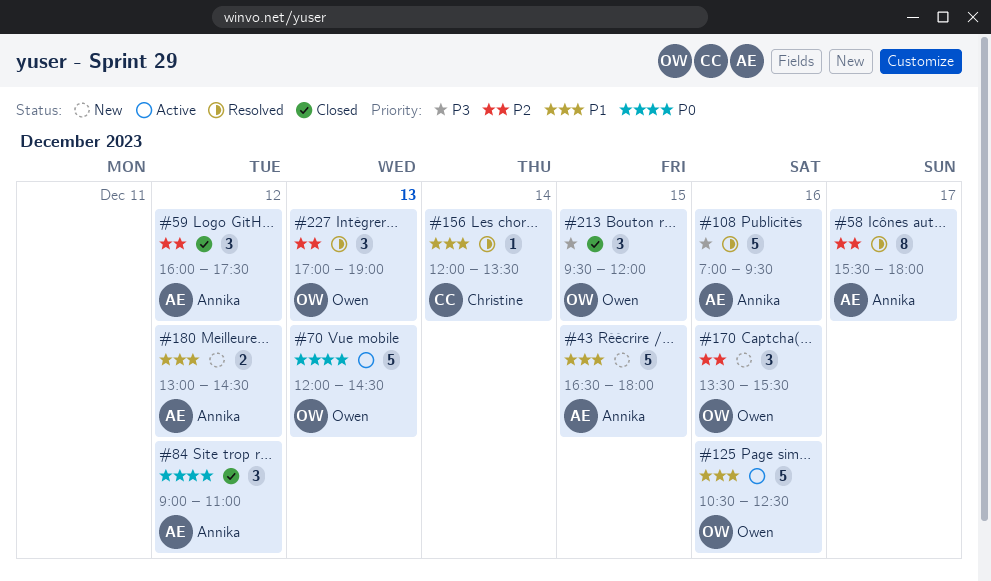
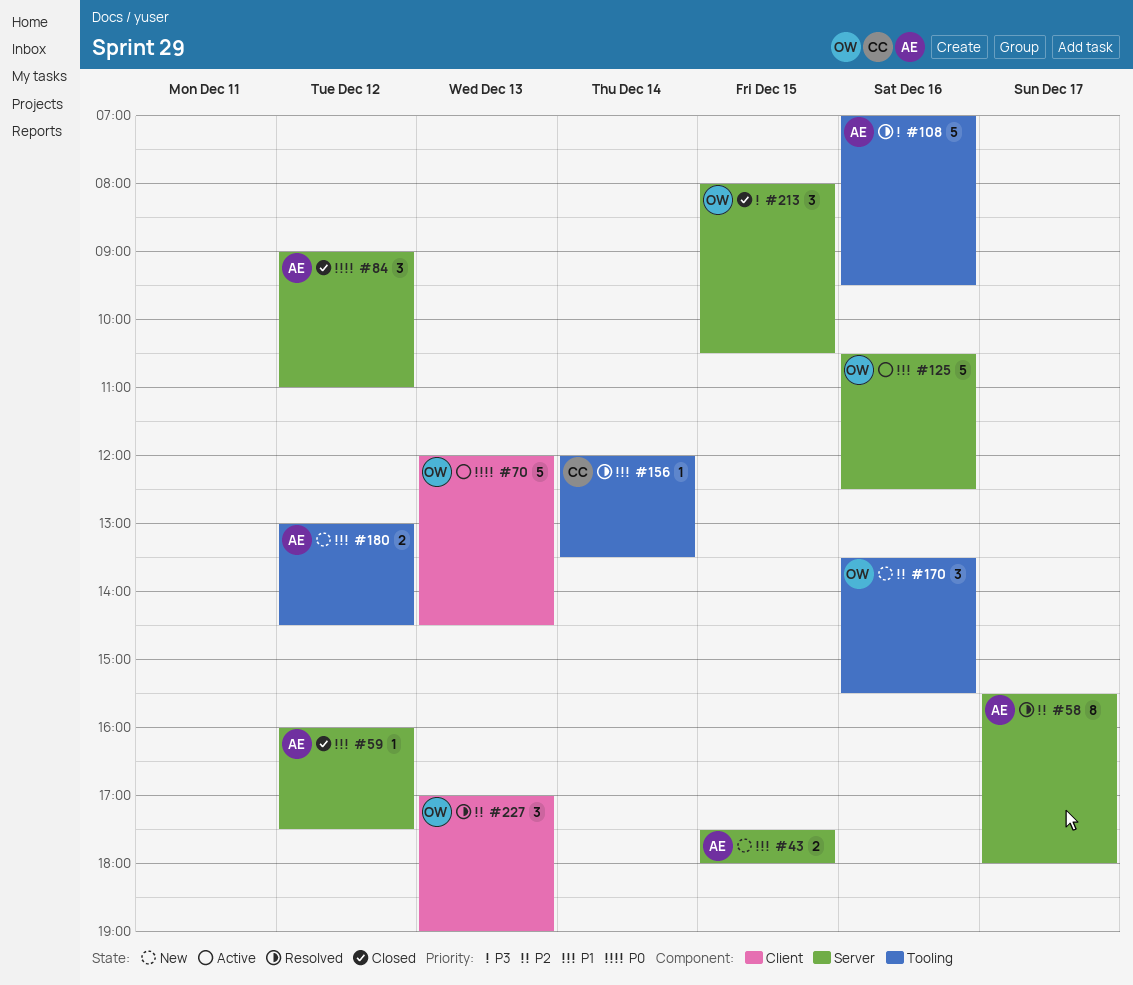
#43, estimate: 5 -> 2
#43, begins: 16:30 -> 17:30
#59, priority: P2 -> P1
#59, estimate: 3 -> 1
#213, begins: 09:30 -> 08:00
#213, ends: 12:00 -> 10:30

